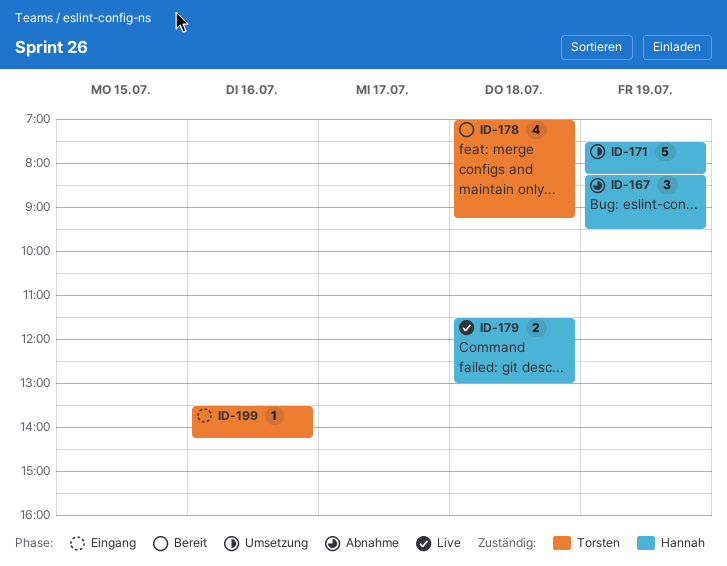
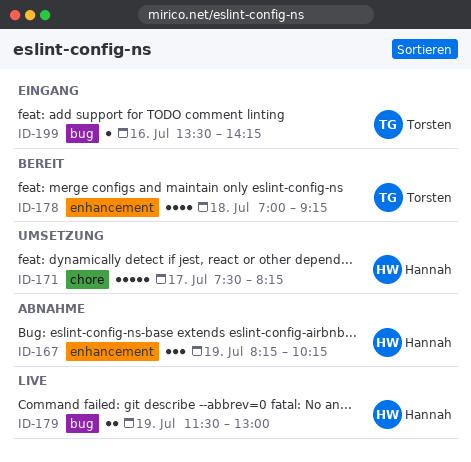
ID-167, ends: 09:30 -> 10:15
ID-171, day: Jul 19 -> Jul 17
ID-179, day: Jul 18 -> Jul 19

